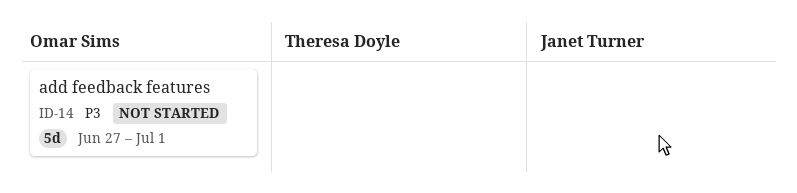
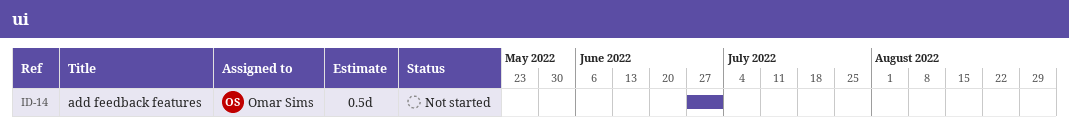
ID-14, estimate: 5d -> 0.5d

